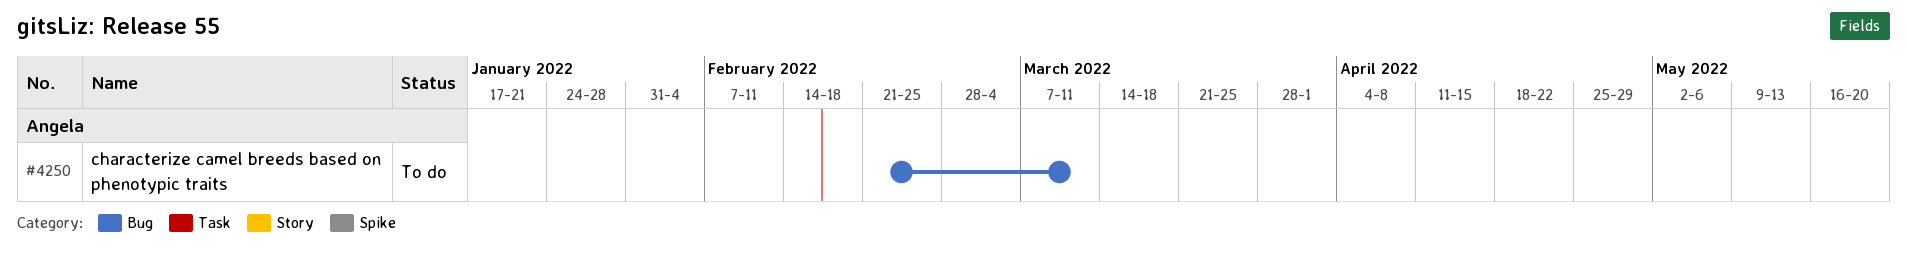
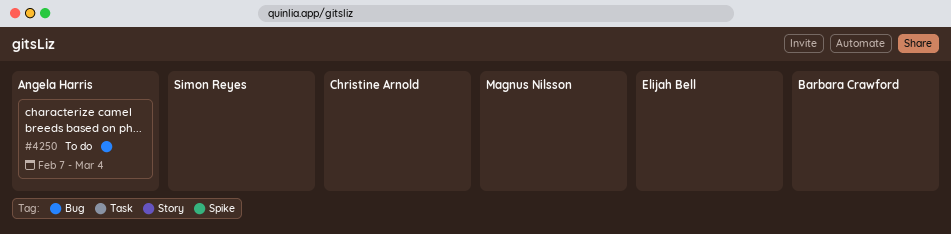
#4250, start: Feb 21 -> Feb 7
#4250, due: Mar 11 -> Mar 4

